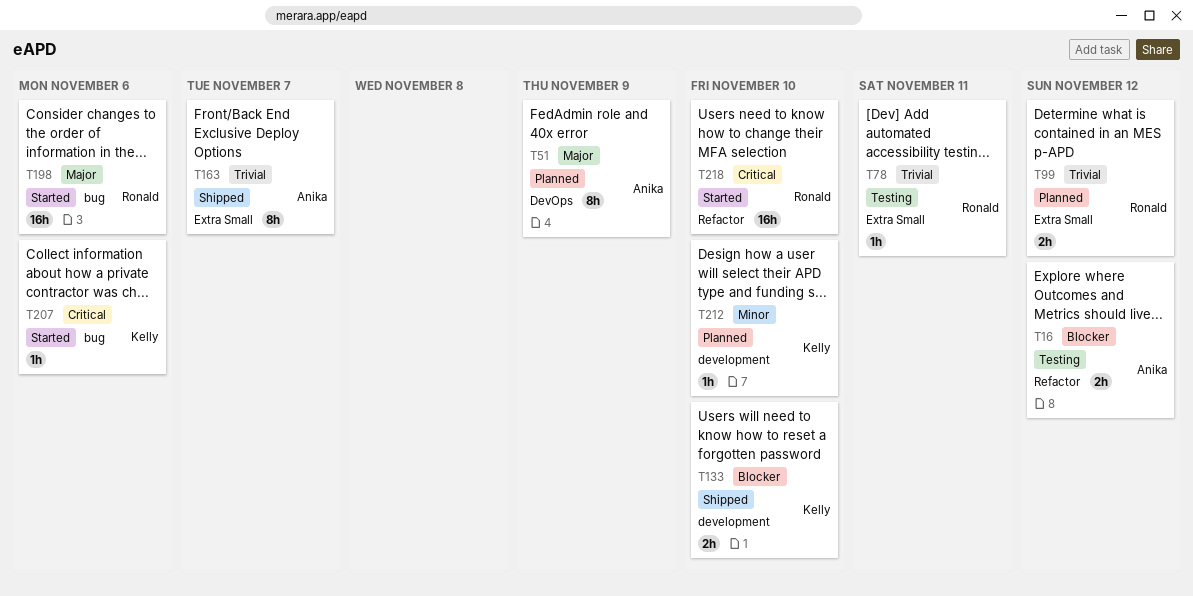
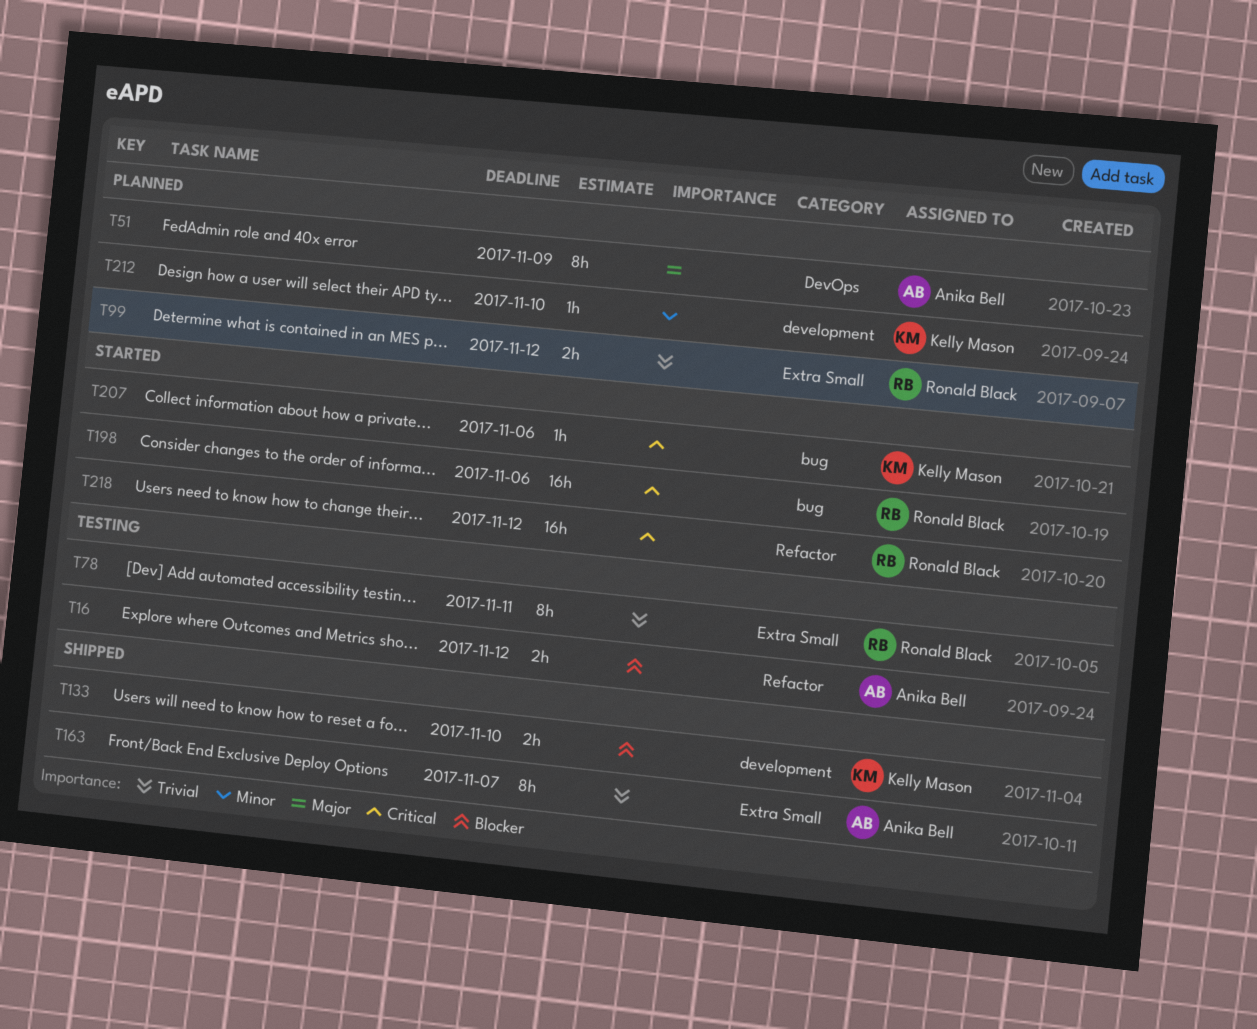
T78, estimate: 1h -> 8h
T198, priority: Major -> Critical
T218, due: Nov 10 -> Nov 12

